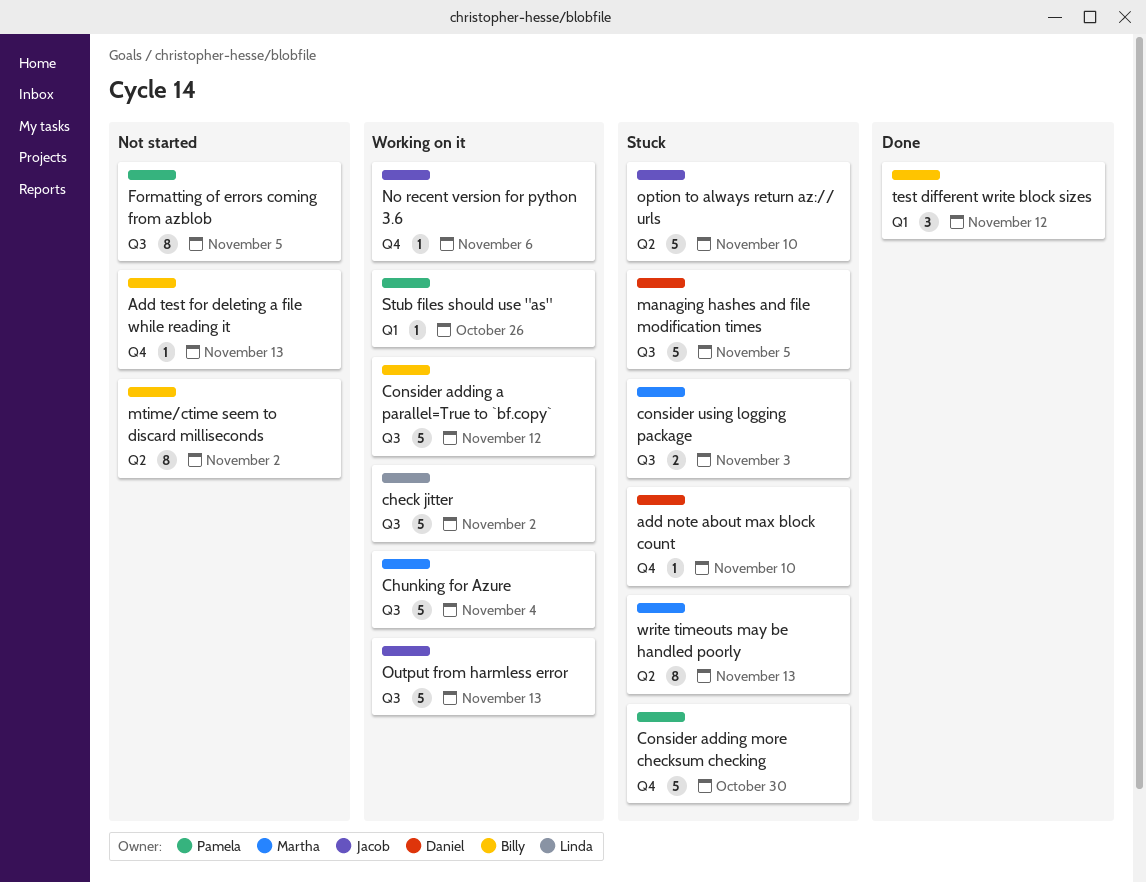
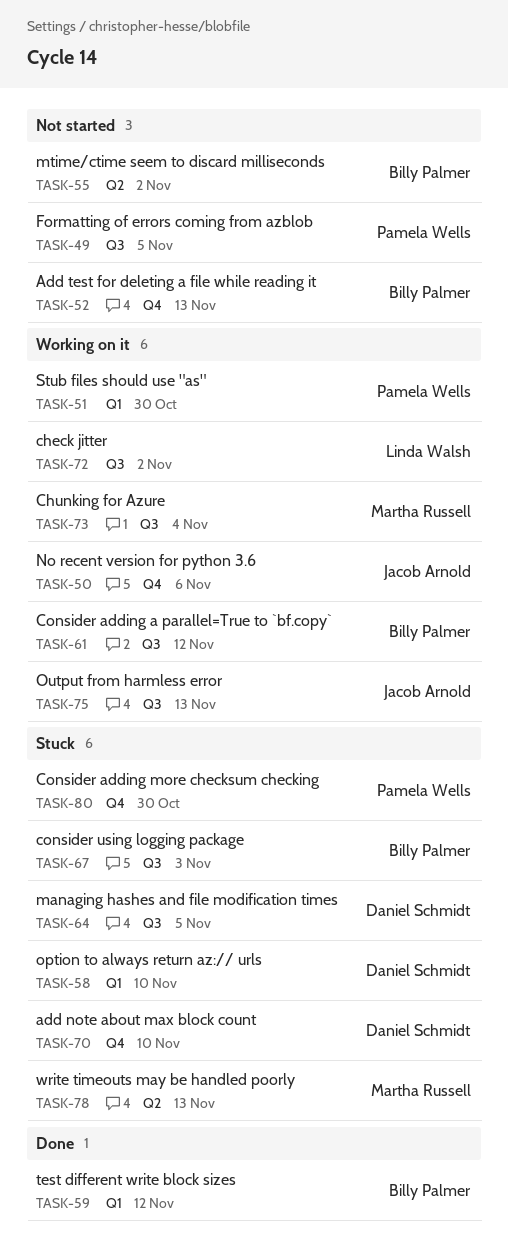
consider using logging package, owner: Martha Russell -> Billy Palmer
option to always return az:// urls, owner: Jacob Arnold -> Daniel Schmidt
option to always return az:// urls, label: Q2 -> Q1
Stub files should use "as", due: Oct 26 -> Oct 30

